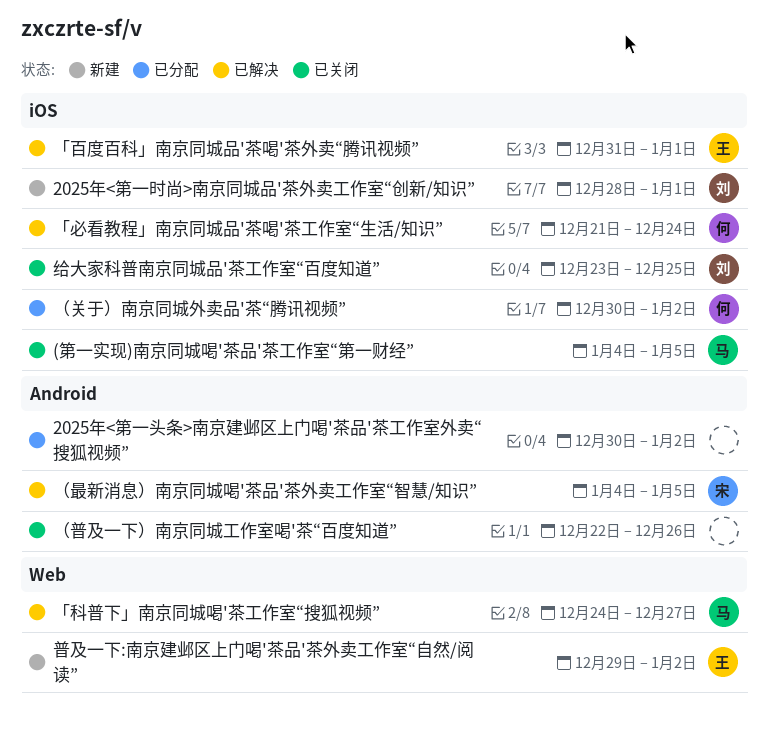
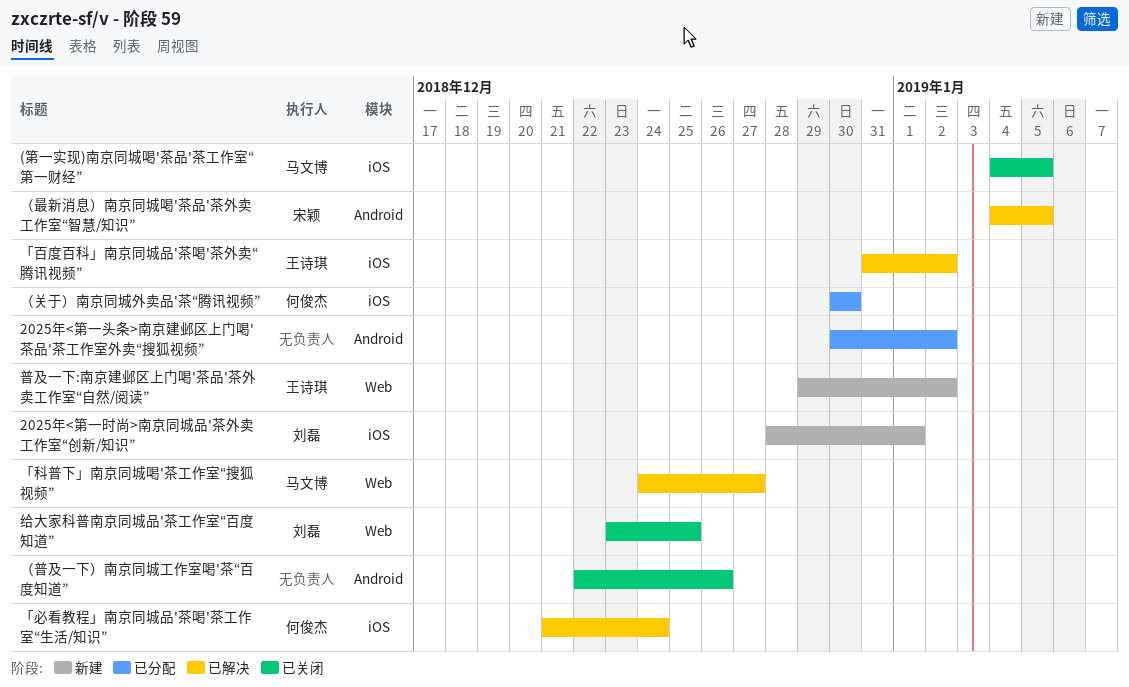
「百度百科」南京同城品'茶喝'茶外卖“腾讯视频”, due: Jan 1 -> Jan 2
给大家科普南京同城品'茶工作室“百度知道”, label: iOS -> Web
（关于）南京同城外卖品'茶“腾讯视频”, due: Jan 2 -> Dec 30

